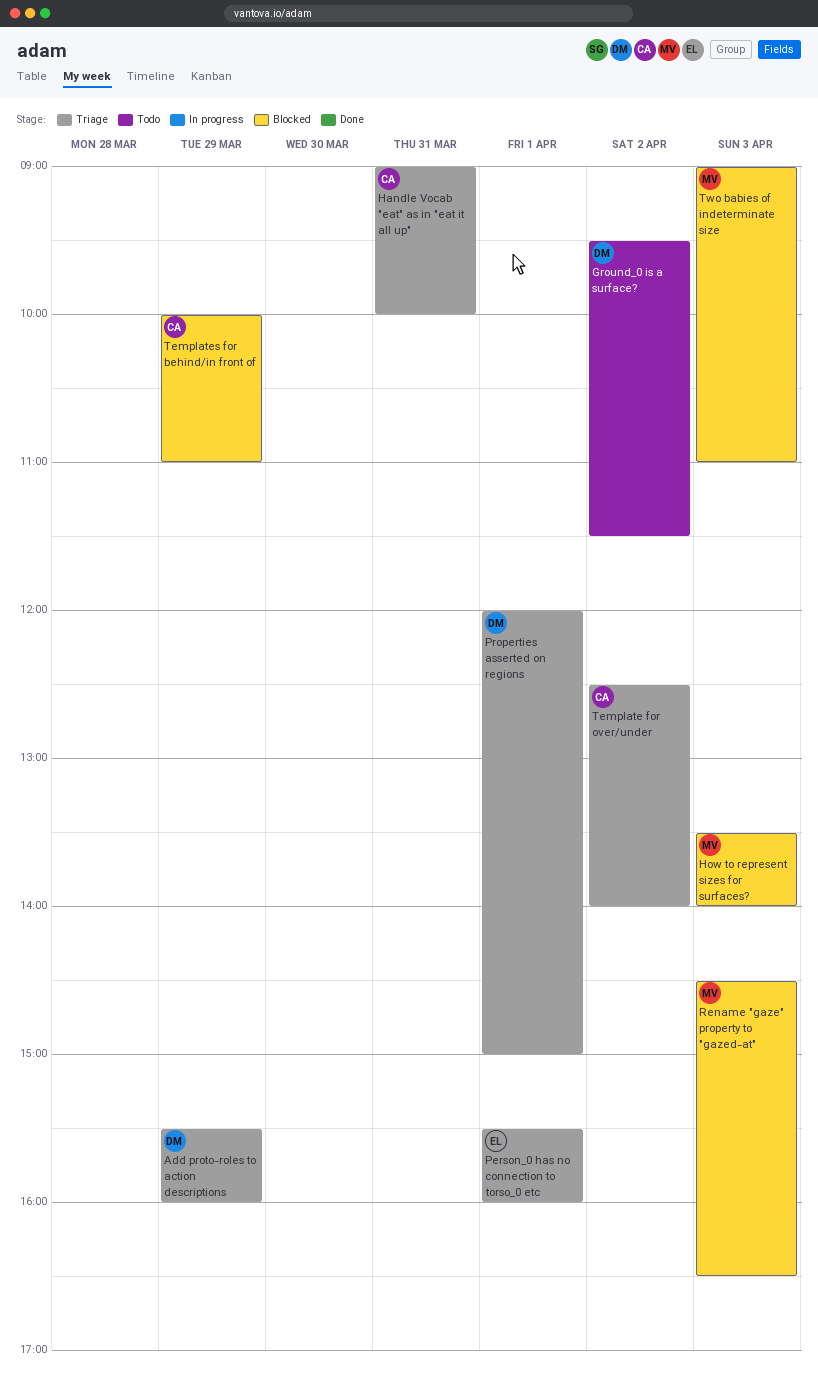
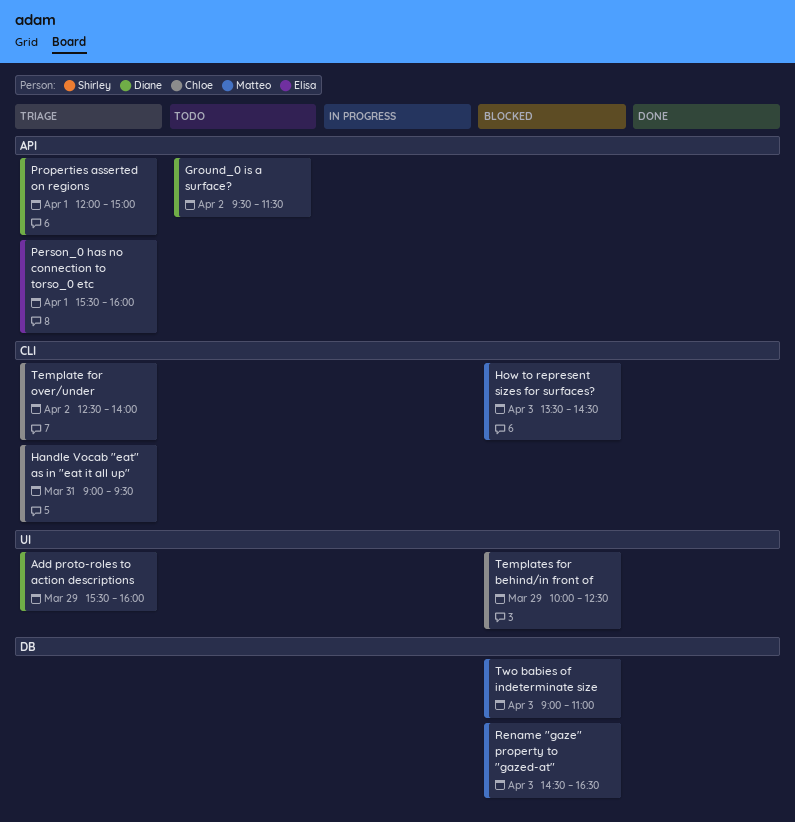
Handle Vocab "eat" as in "eat it all up", ends: 10:00 -> 09:30
How to represent sizes for surfaces?, ends: 14:00 -> 14:30
Templates for behind/in front of, ends: 11:00 -> 12:30

